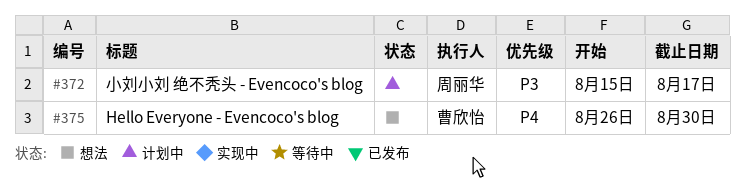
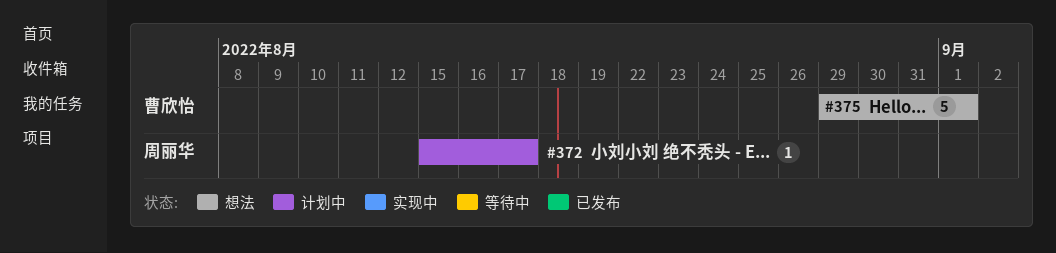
#375, start: Aug 26 -> Aug 29
#375, due: Aug 30 -> Sep 1

